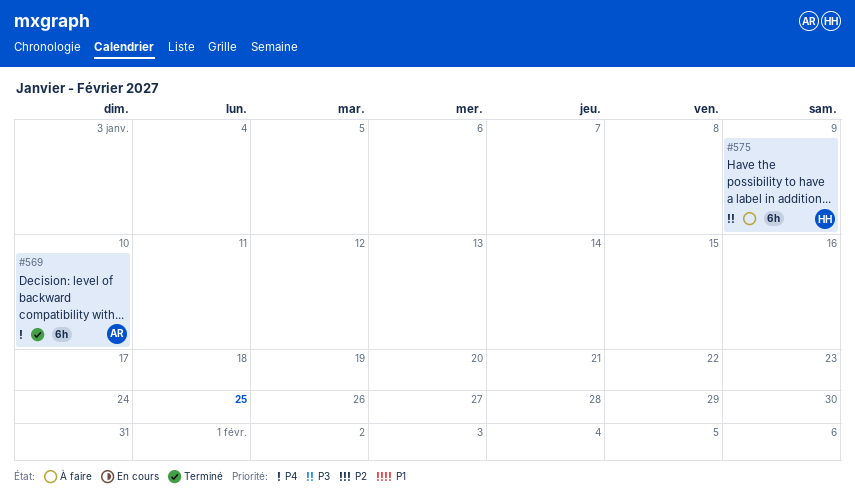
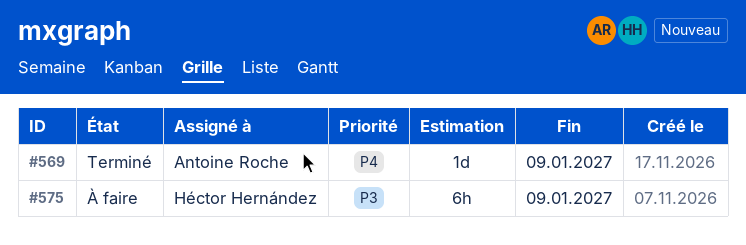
#569, estimate: 6h -> 1d
#569, due: Jan 10 -> Jan 9

